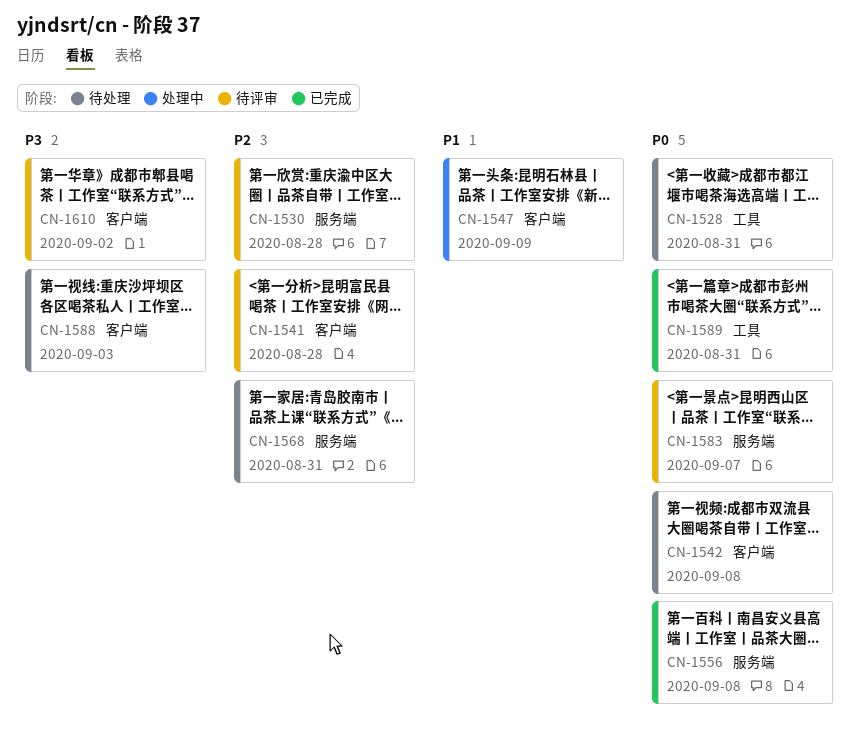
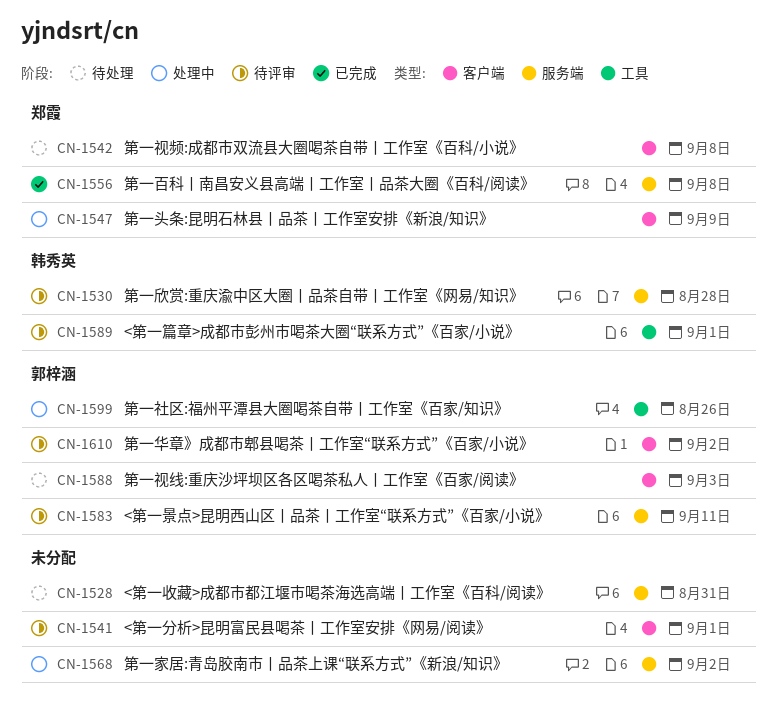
CN-1528, label: 工具 -> 服务端
CN-1541, due: Aug 28 -> Sep 1
CN-1568, status: 待处理 -> 处理中
CN-1568, due: Aug 31 -> Sep 2
CN-1583, due: Sep 7 -> Sep 11
CN-1589, status: 已完成 -> 待评审
CN-1589, due: Aug 31 -> Sep 1
CN-1599: none -> present

